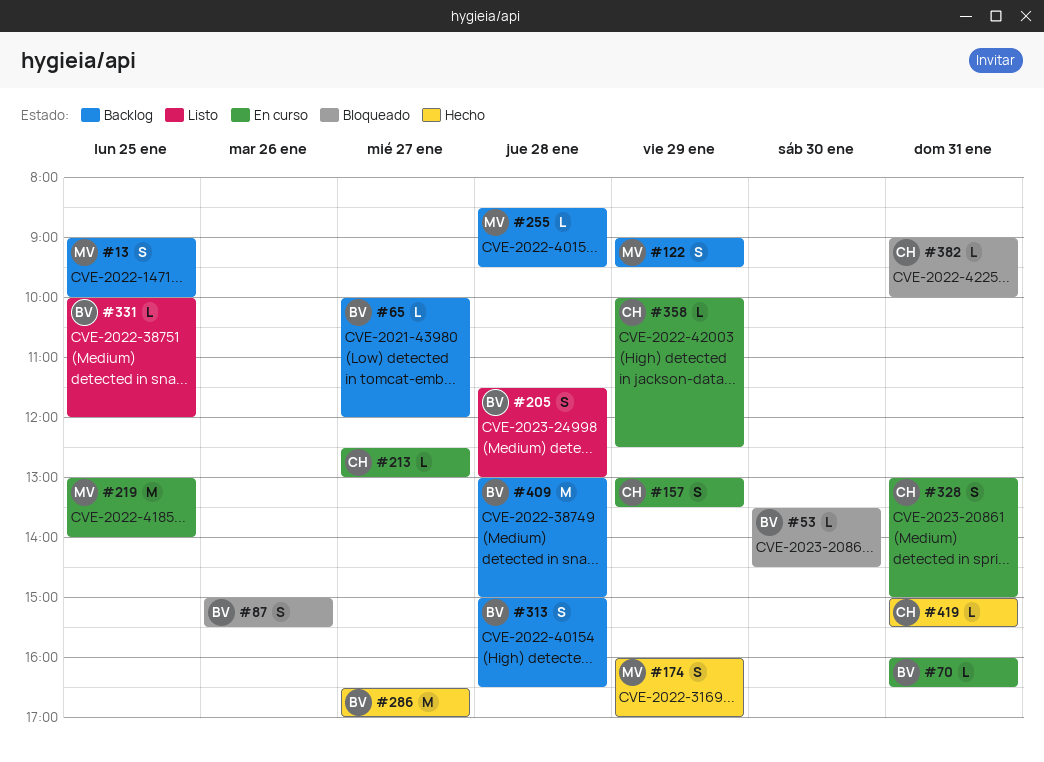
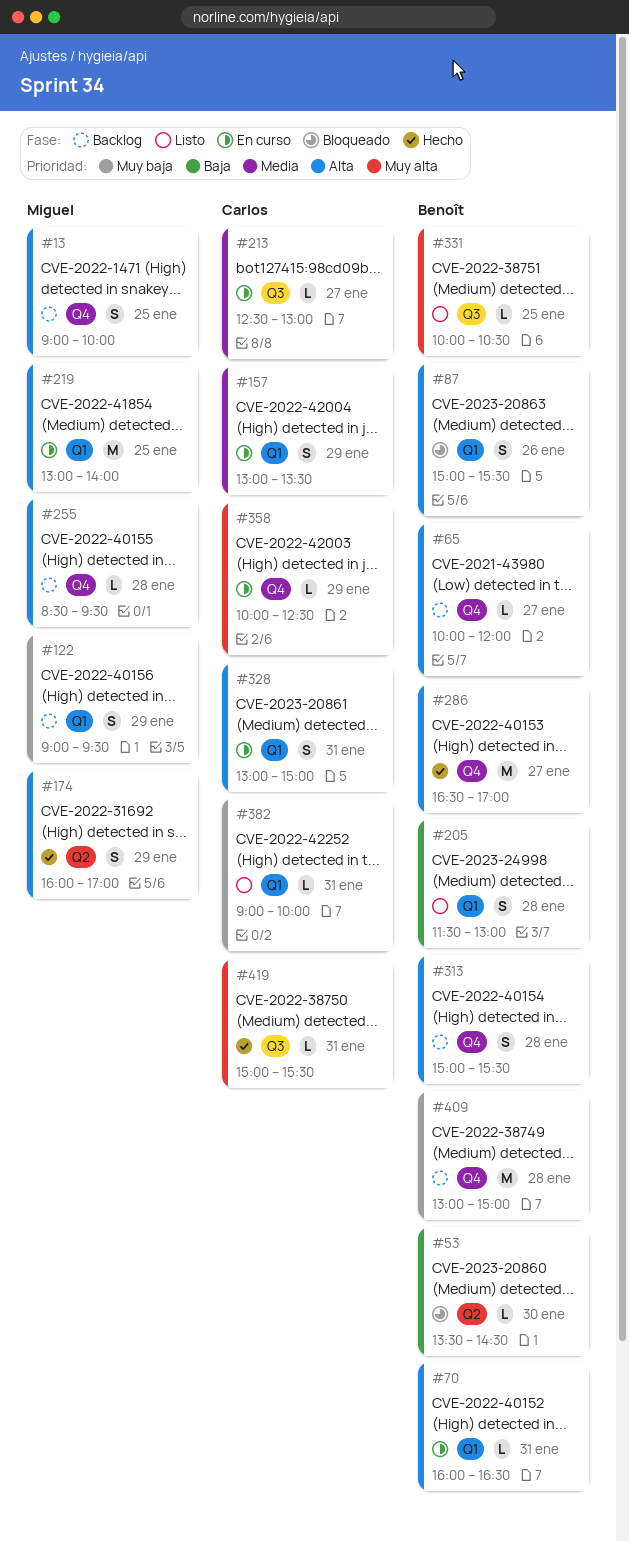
#313, ends: 16:30 -> 15:30
#331, ends: 12:00 -> 10:30
#382, status: Bloqueado -> Listo

